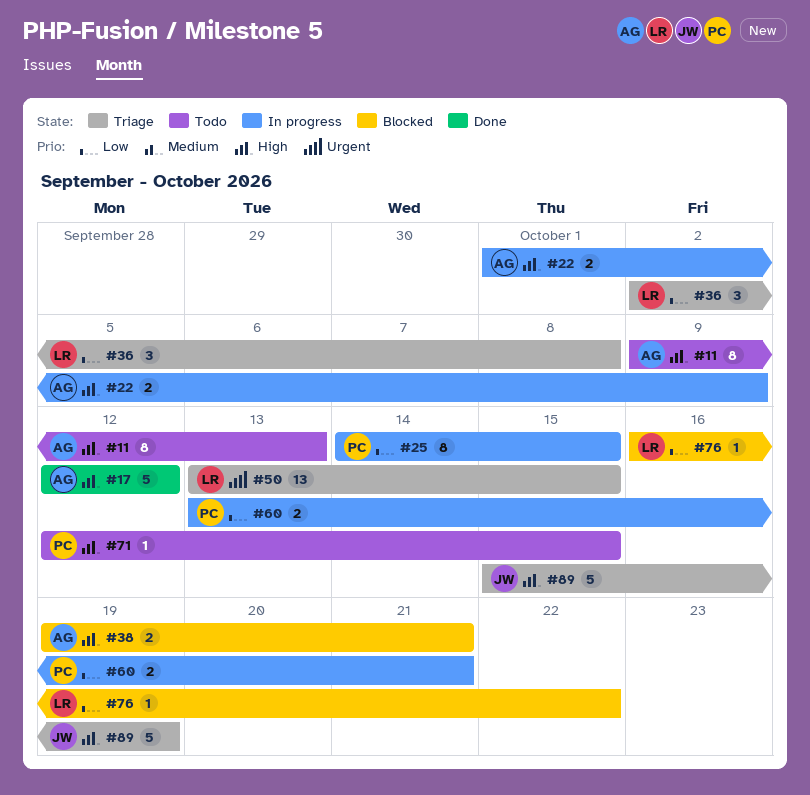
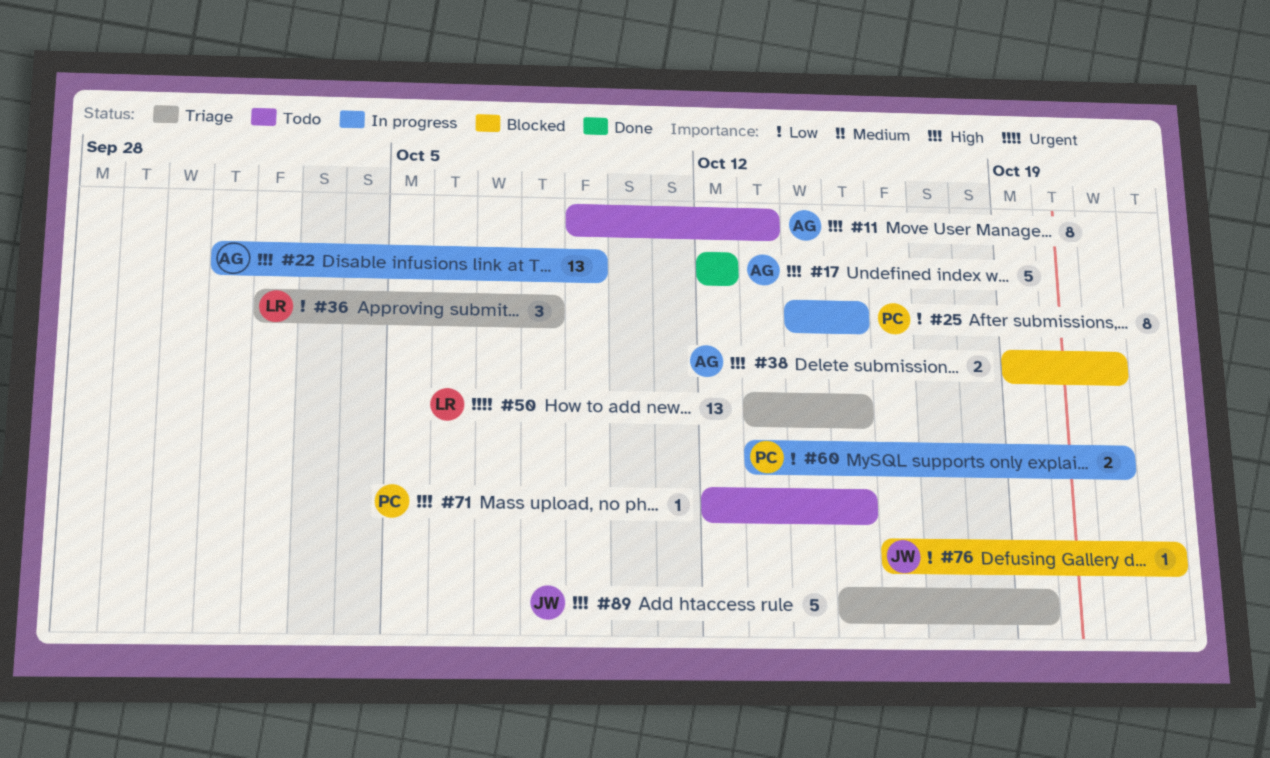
#22, estimate: 2 -> 13
#76, owner: LR -> JW

